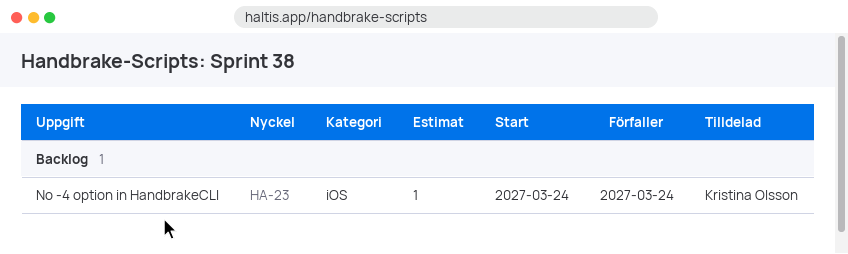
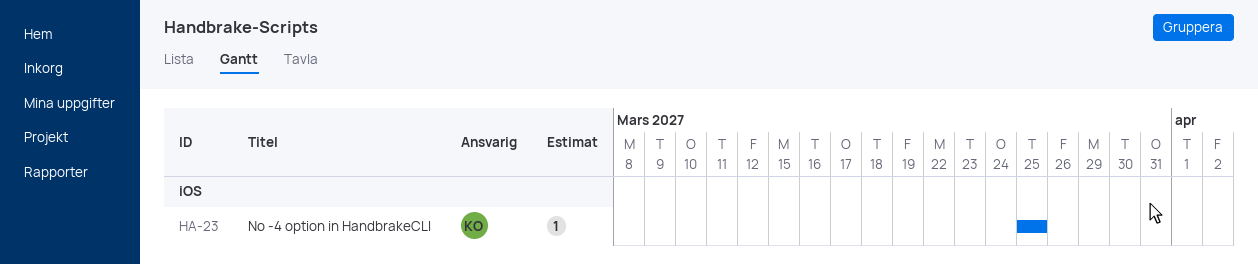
HA-23, start: Mar 24 -> Mar 25
HA-23, due: Mar 24 -> Mar 25

